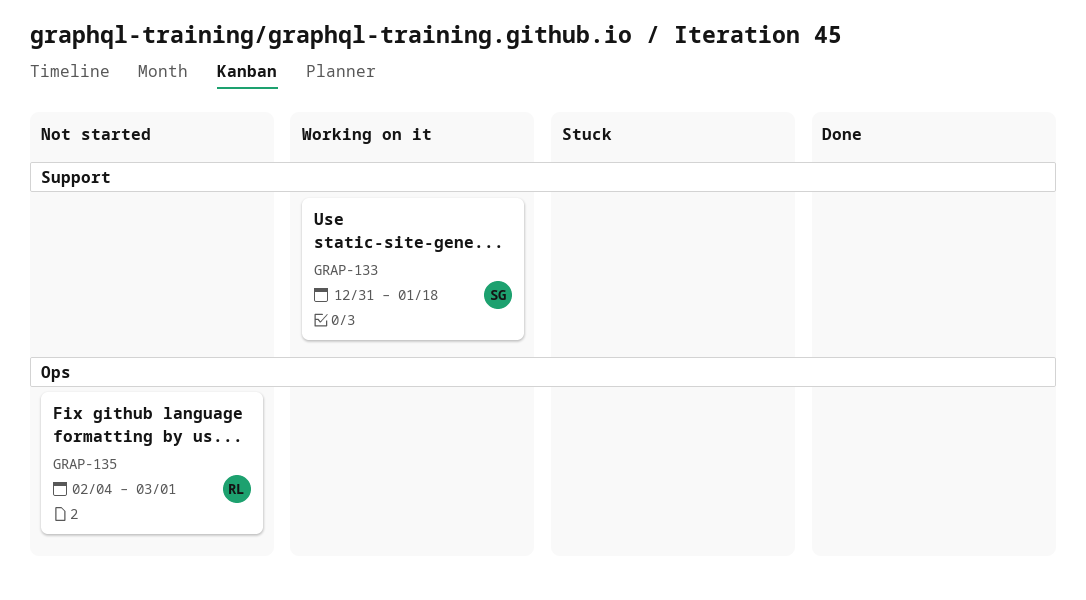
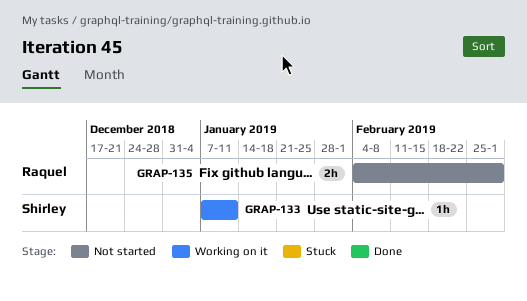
GRAP-133, start: Dec 31 -> Jan 7
GRAP-133, due: Jan 18 -> Jan 11

